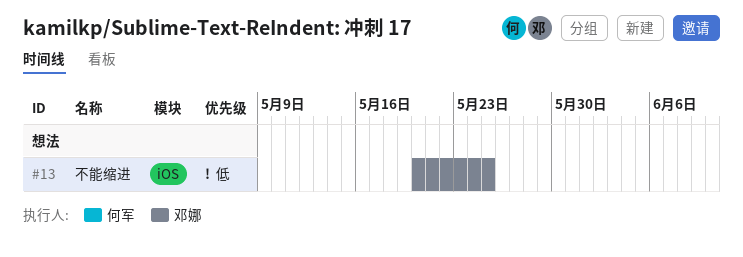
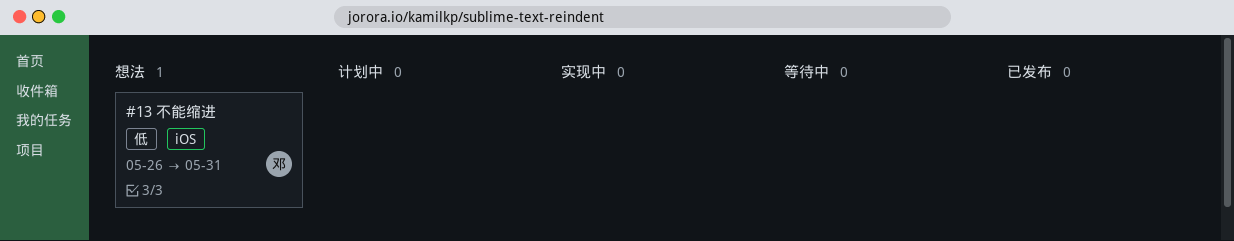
#13, start: May 20 -> May 26
#13, due: May 25 -> May 31

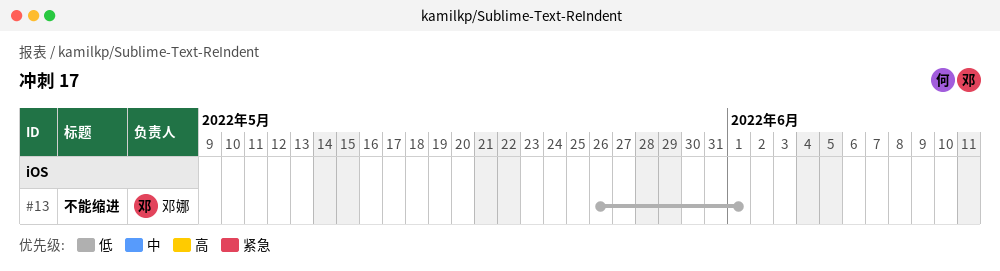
#13, due: May 31 -> Jun 1

